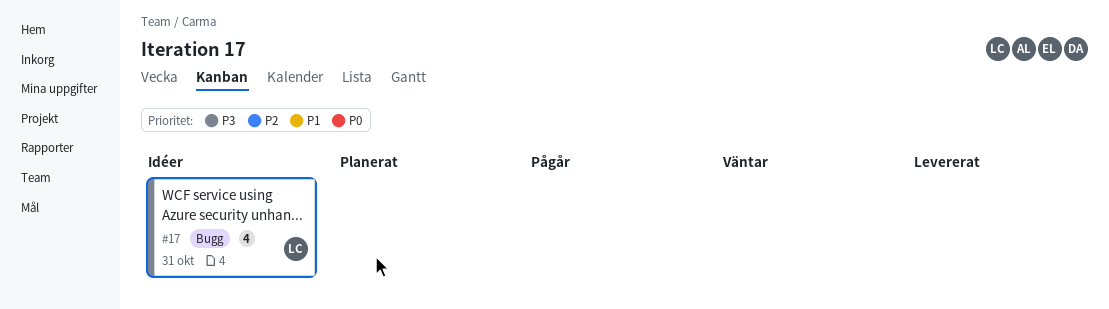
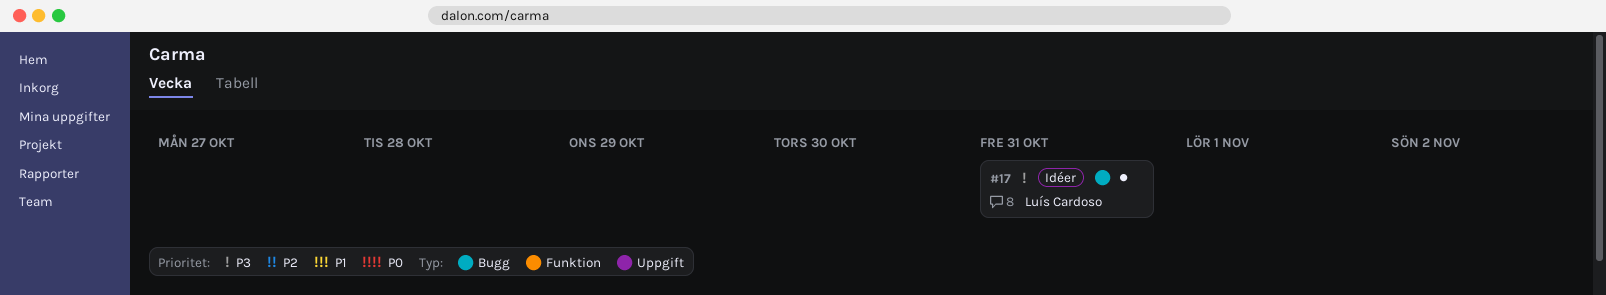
#17, estimate: 4 -> 1

